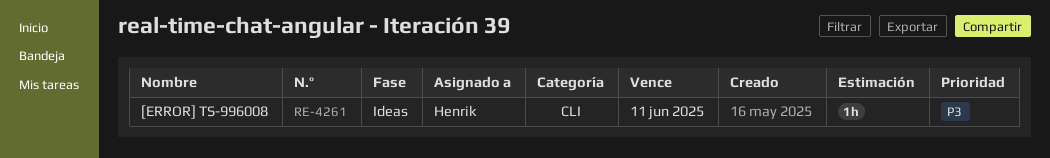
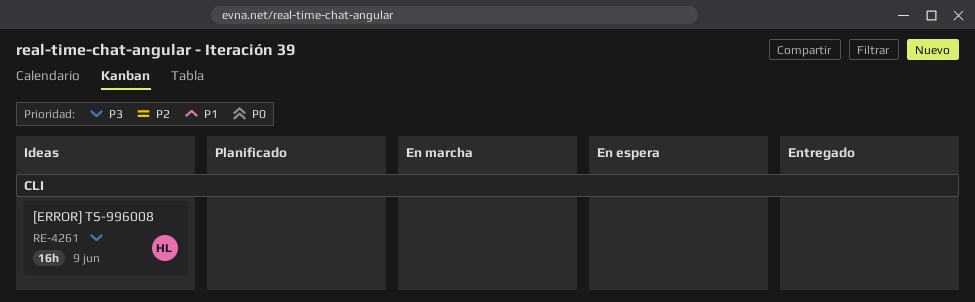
RE-4261, estimate: 1h -> 16h
RE-4261, due: Jun 11 -> Jun 9

